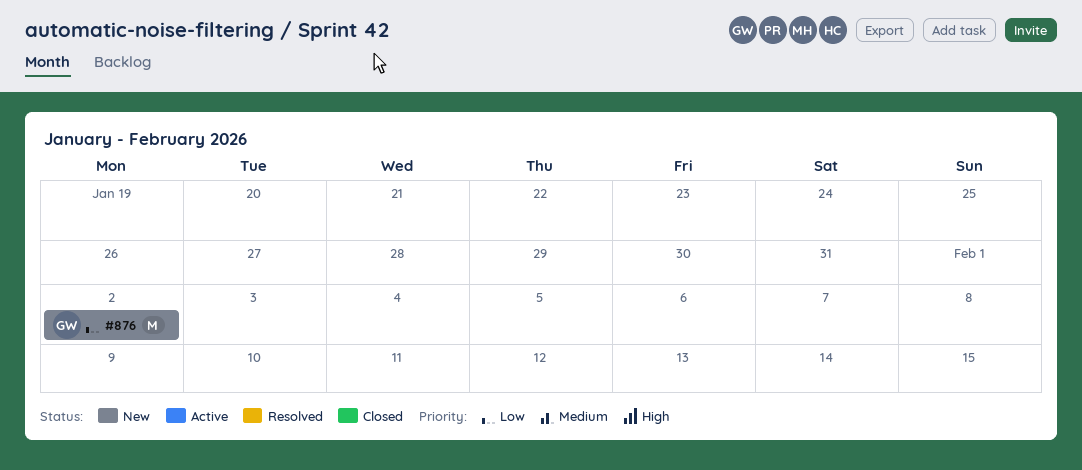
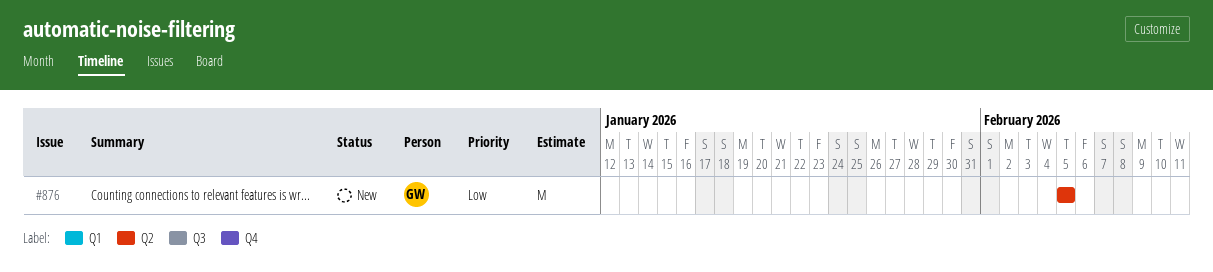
#876, start: Feb 2 -> Feb 5
#876, due: Feb 2 -> Feb 5

